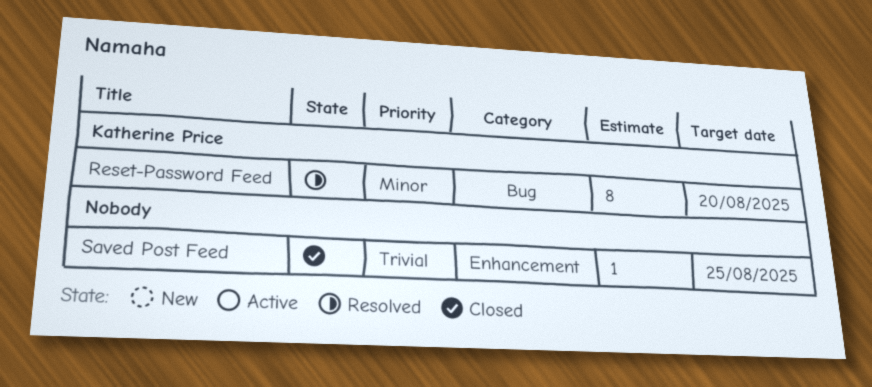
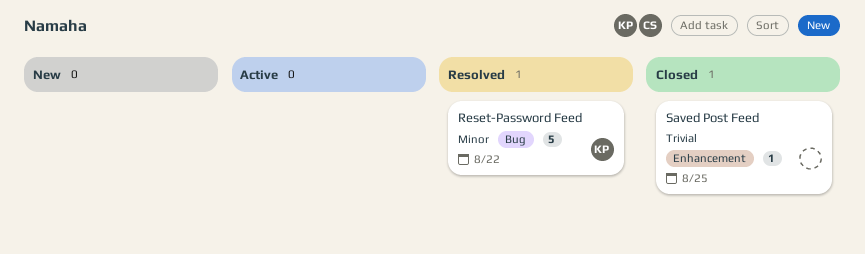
Reset-Password Feed, estimate: 8 -> 5
Reset-Password Feed, due: Aug 20 -> Aug 22

